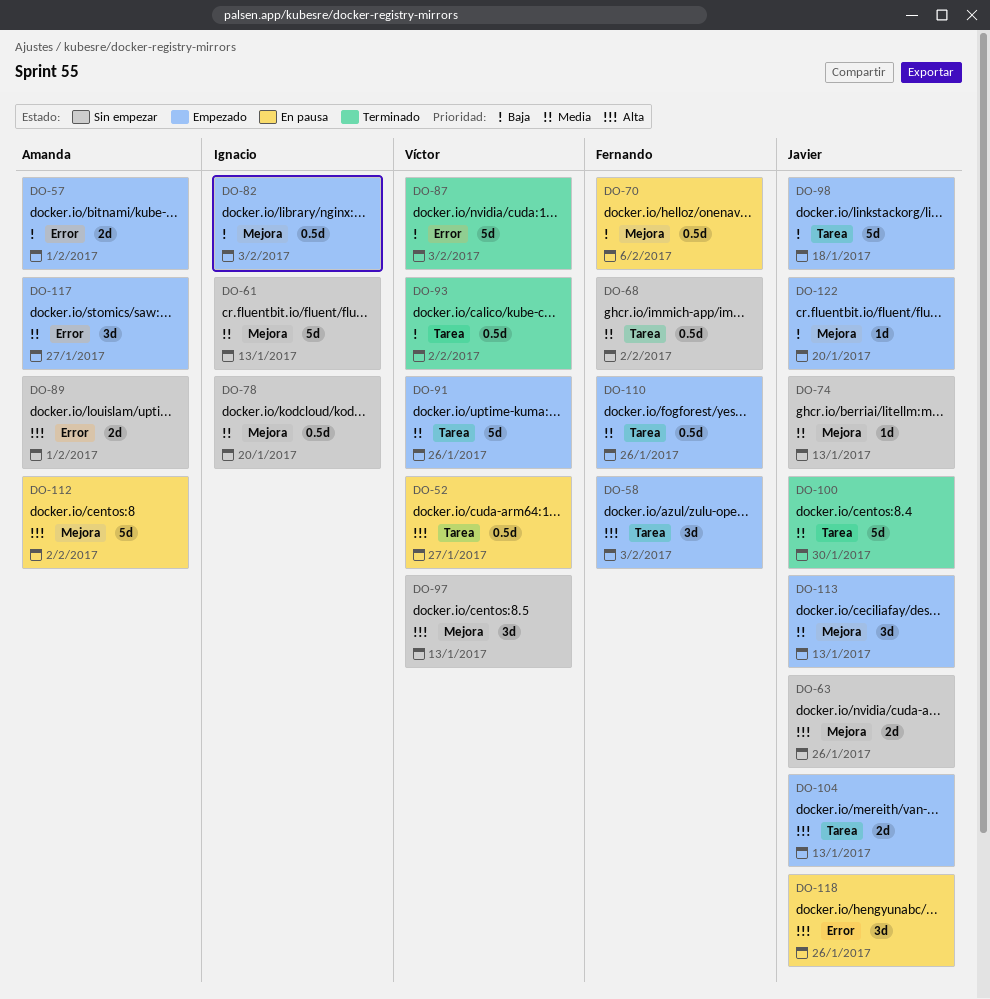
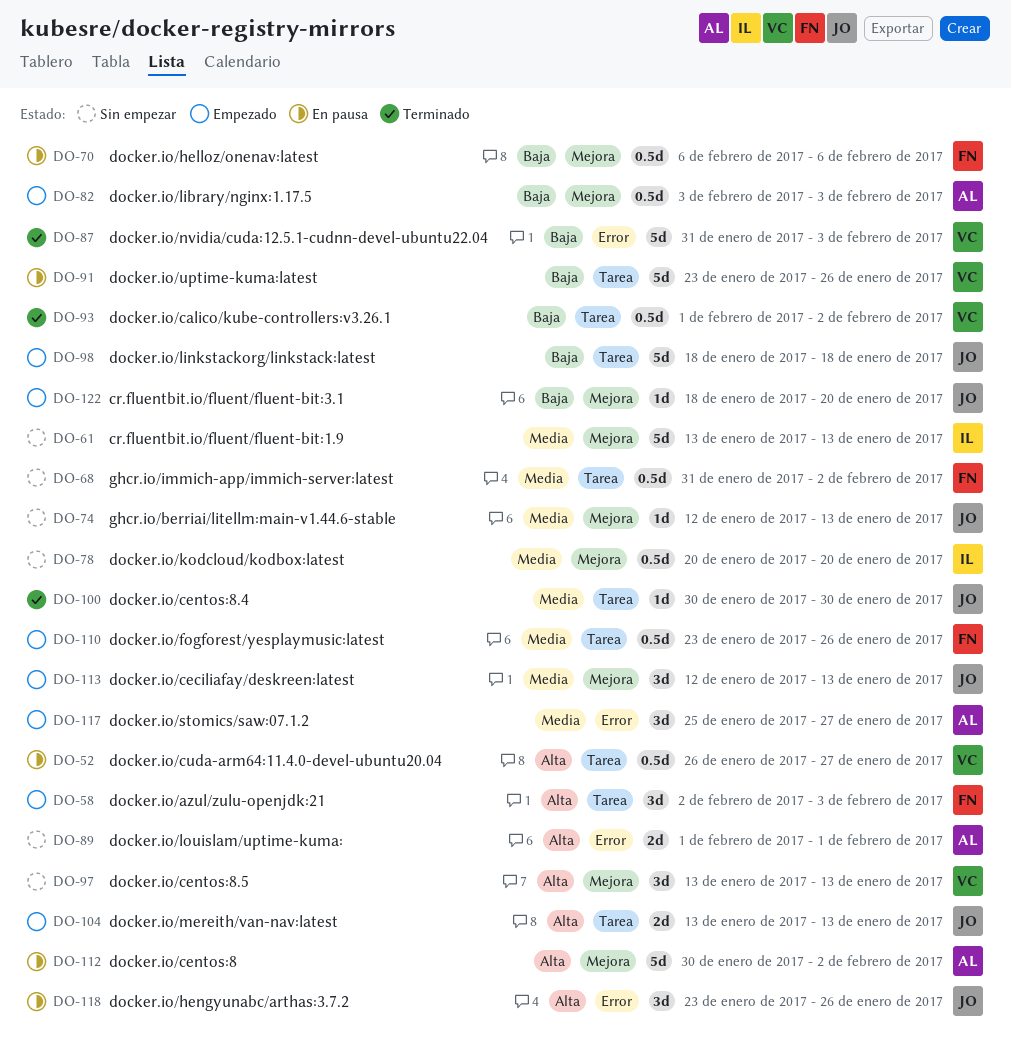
DO-57: present -> none
DO-63: present -> none
DO-82, owner: Ignacio -> Amanda
DO-91, status: Empezado -> En pausa
DO-91, priority: Media -> Baja
DO-100, estimate: 5d -> 1d

